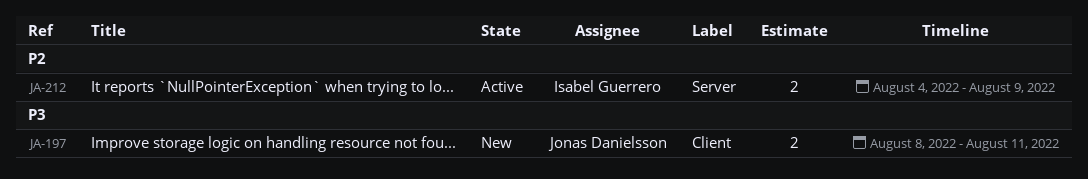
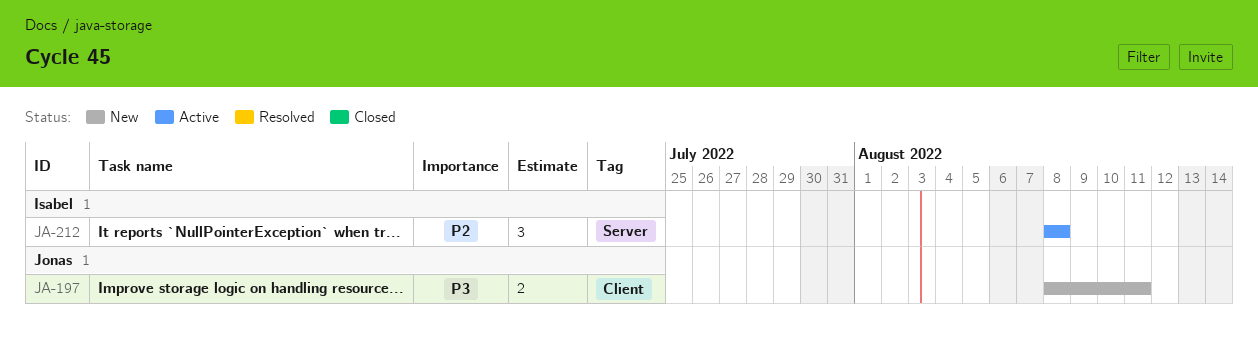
JA-212, estimate: 2 -> 3
JA-212, start: Aug 4 -> Aug 8
JA-212, due: Aug 9 -> Aug 8

